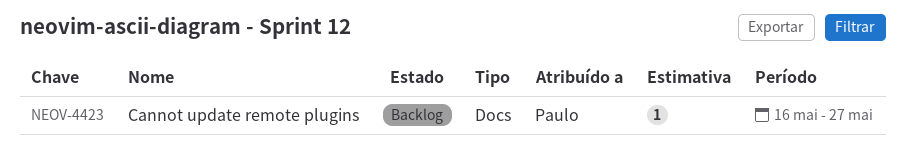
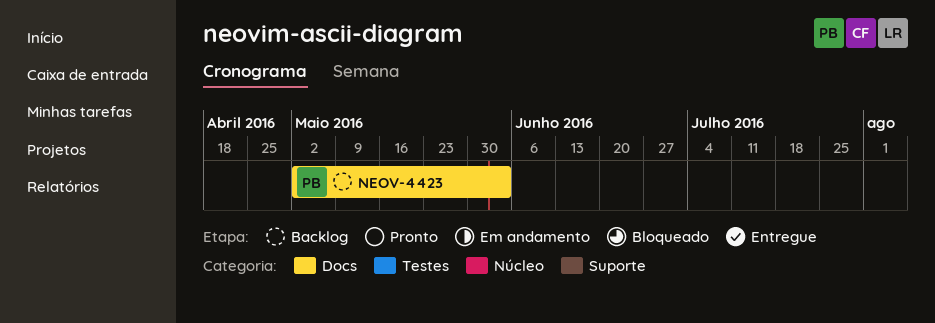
NEOV-4423, start: May 16 -> May 2
NEOV-4423, due: May 27 -> Jun 3

